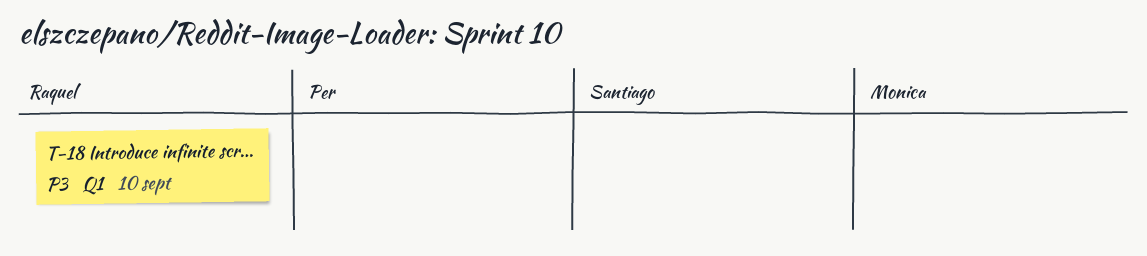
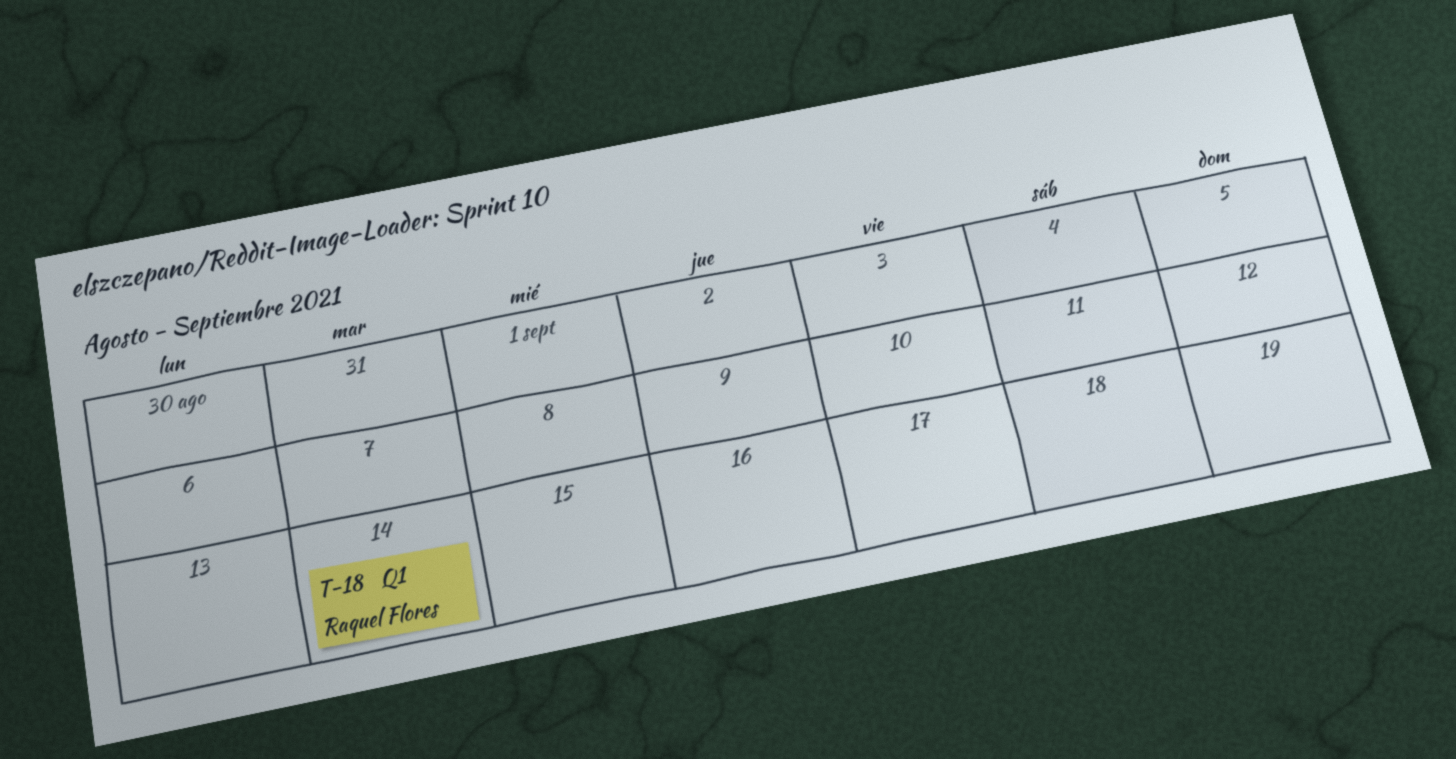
T-18, due: Sep 10 -> Sep 14

